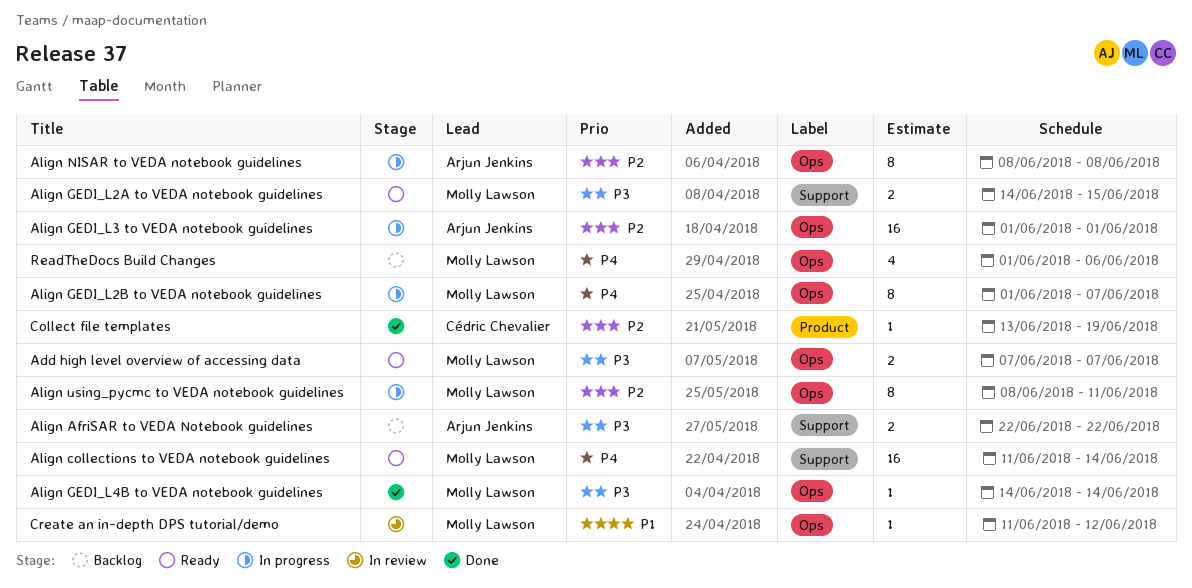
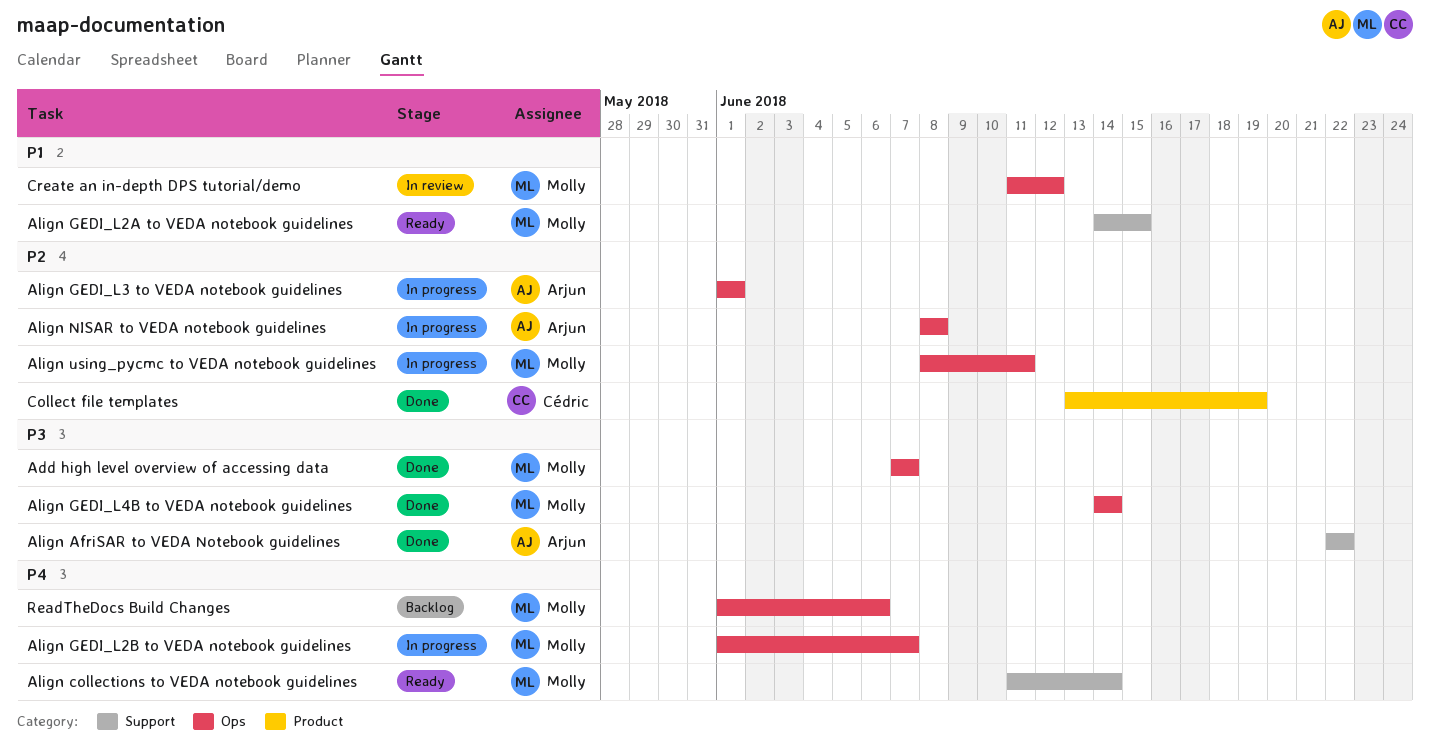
Add high level overview of accessing data, status: Ready -> Done
Align AfriSAR to VEDA Notebook guidelines, status: Backlog -> Done
Align GEDI_L2A to VEDA notebook guidelines, priority: P3 -> P1

